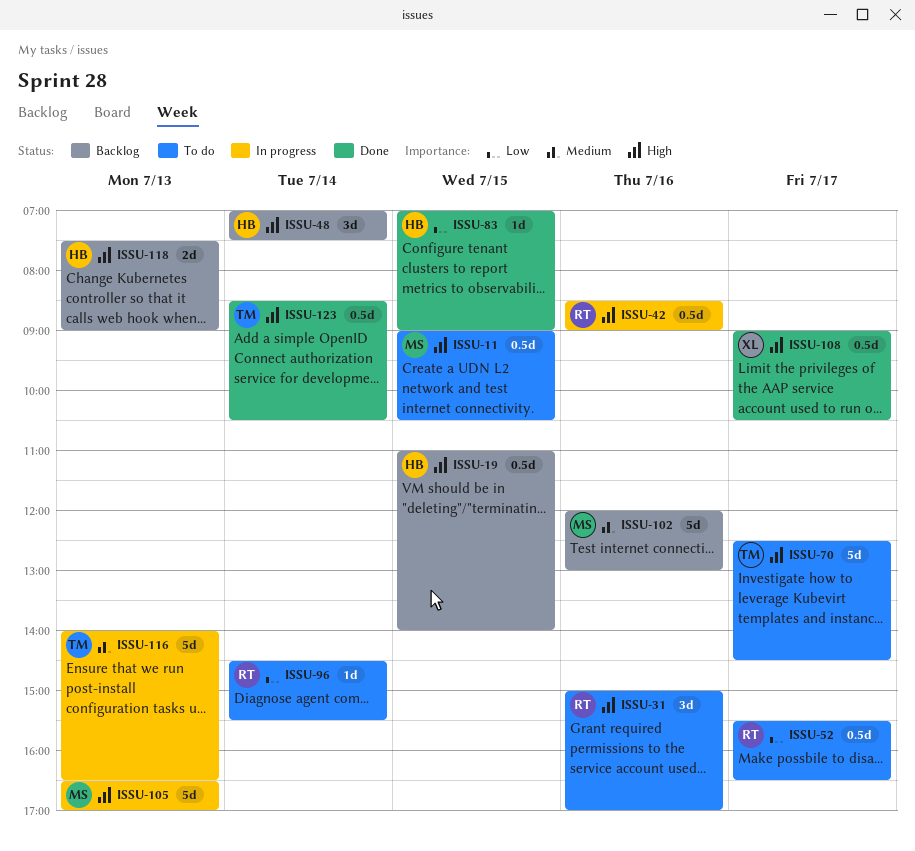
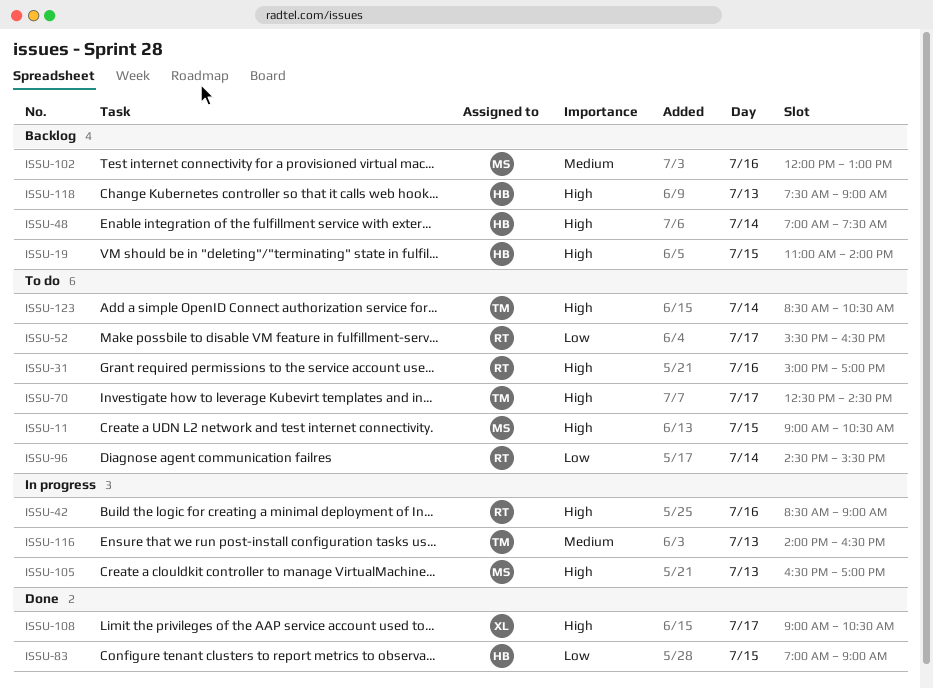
ISSU-123, status: Done -> To do

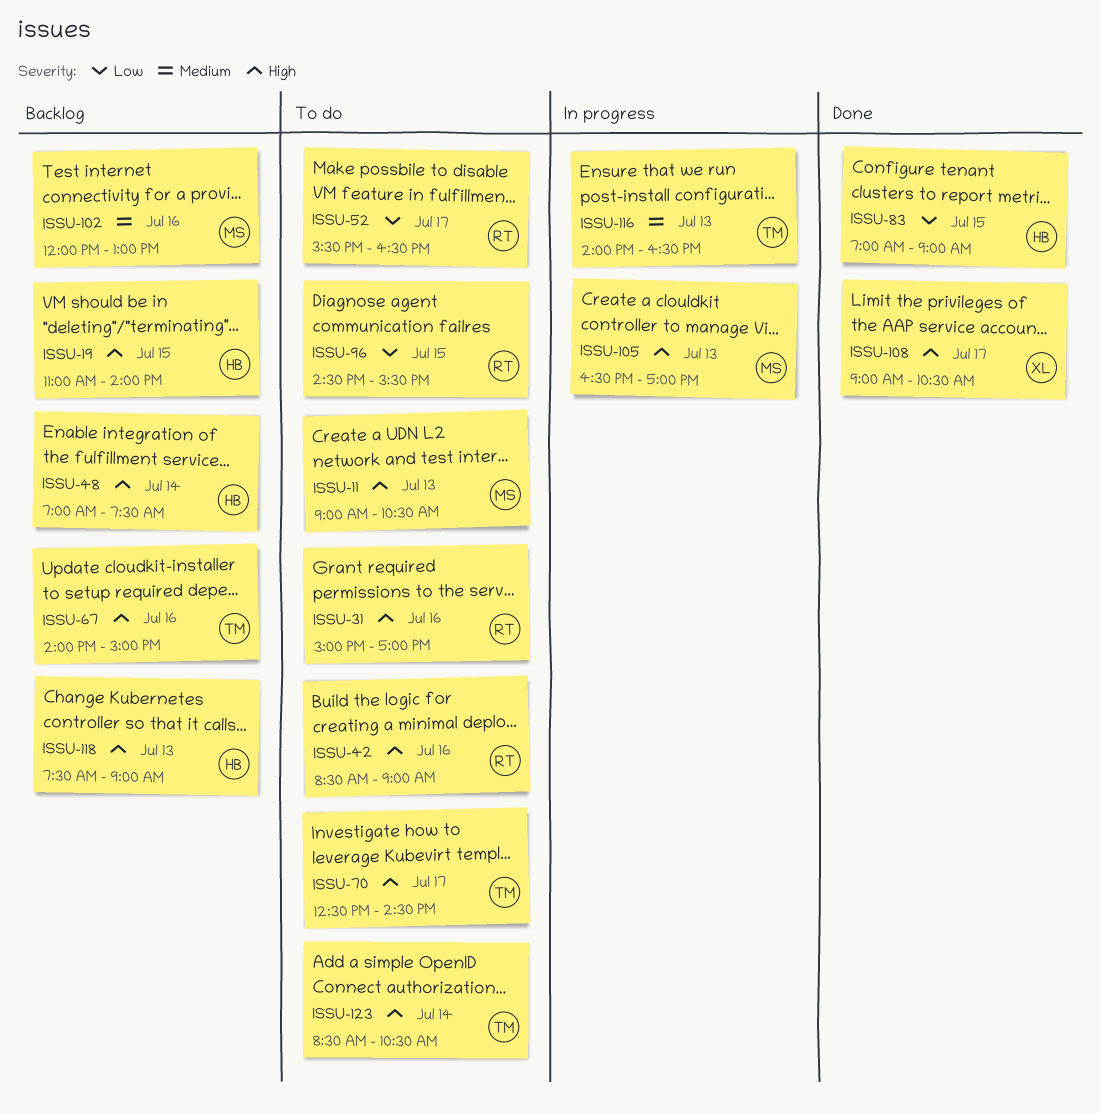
ISSU-11, day: Jul 15 -> Jul 13
ISSU-42, status: In progress -> To do
ISSU-67: none -> present
ISSU-96, day: Jul 14 -> Jul 15

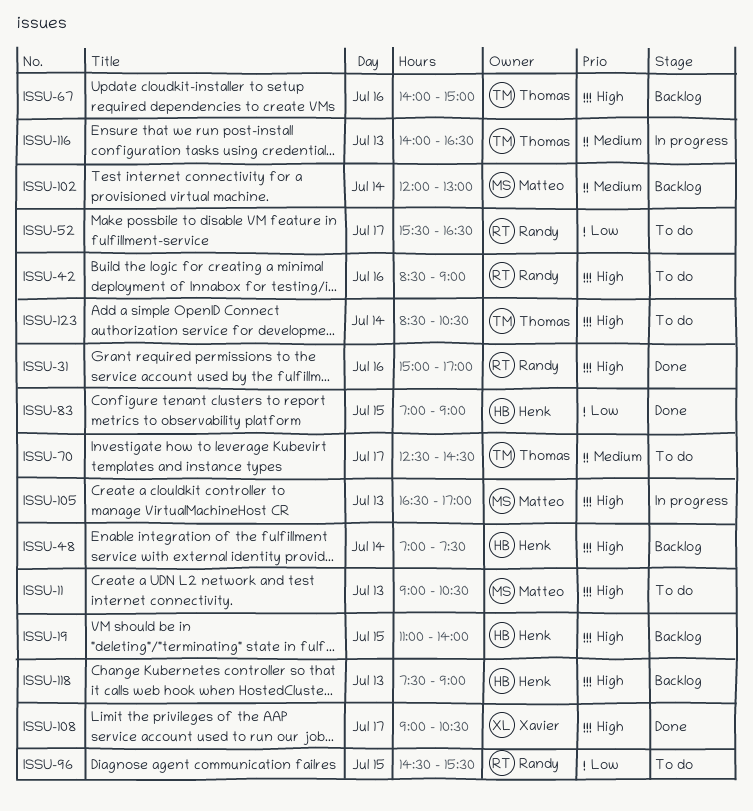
ISSU-31, status: To do -> Done
ISSU-70, priority: High -> Medium
ISSU-102, day: Jul 16 -> Jul 14

